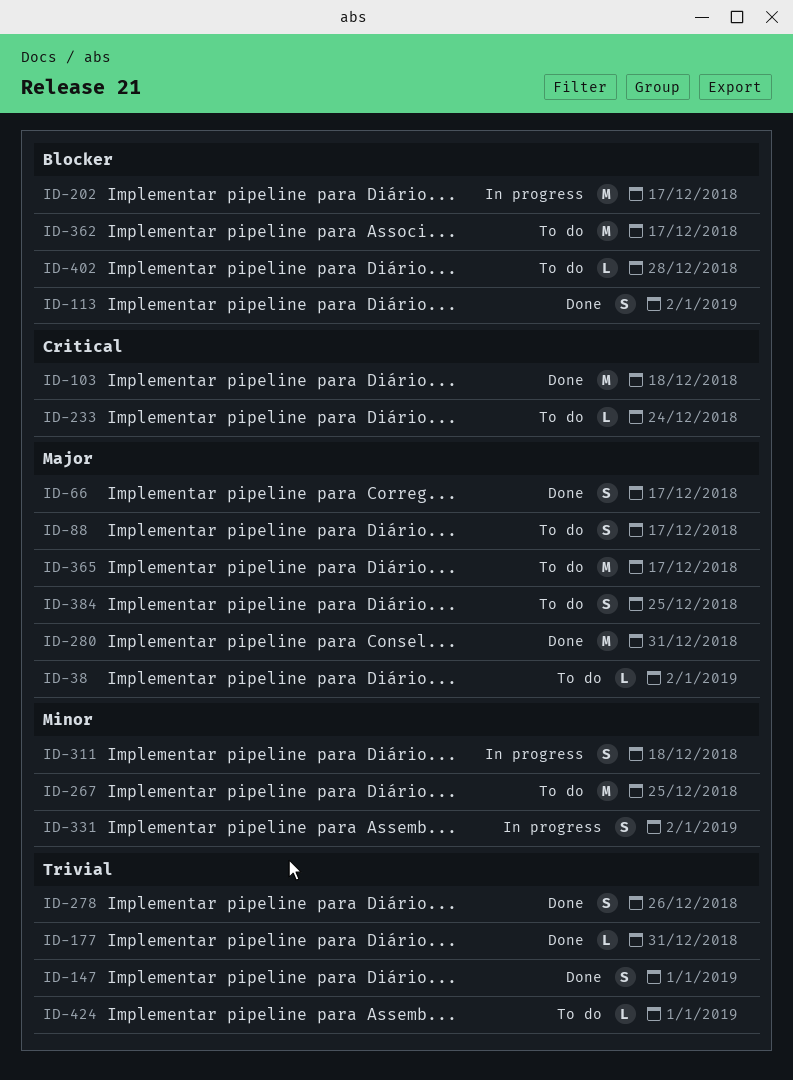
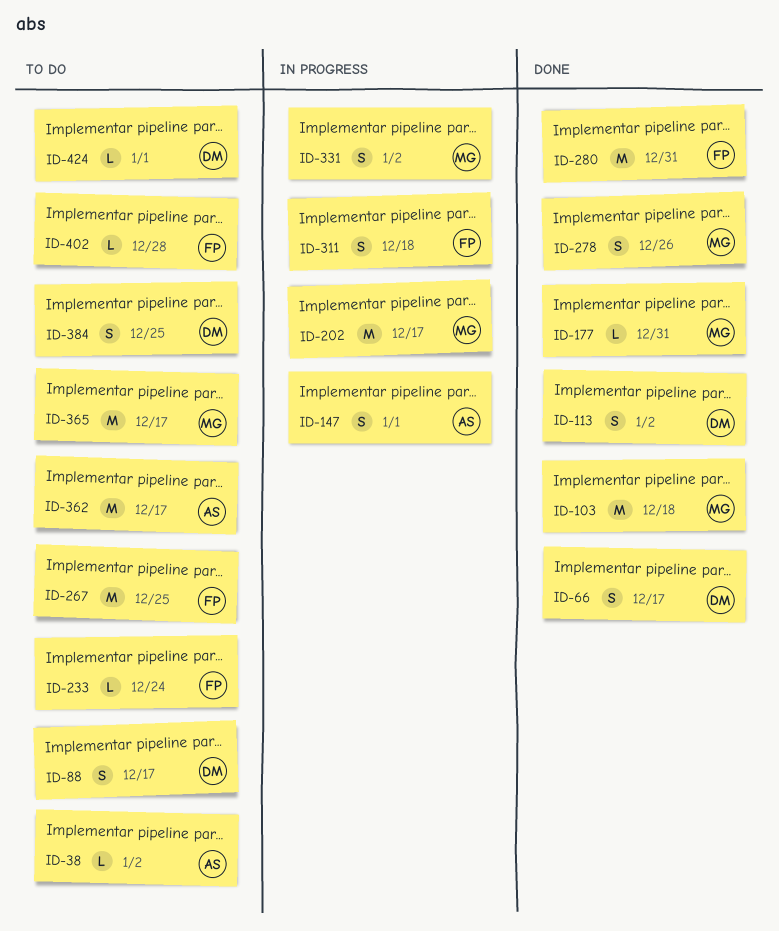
ID-147, status: Done -> In progress

